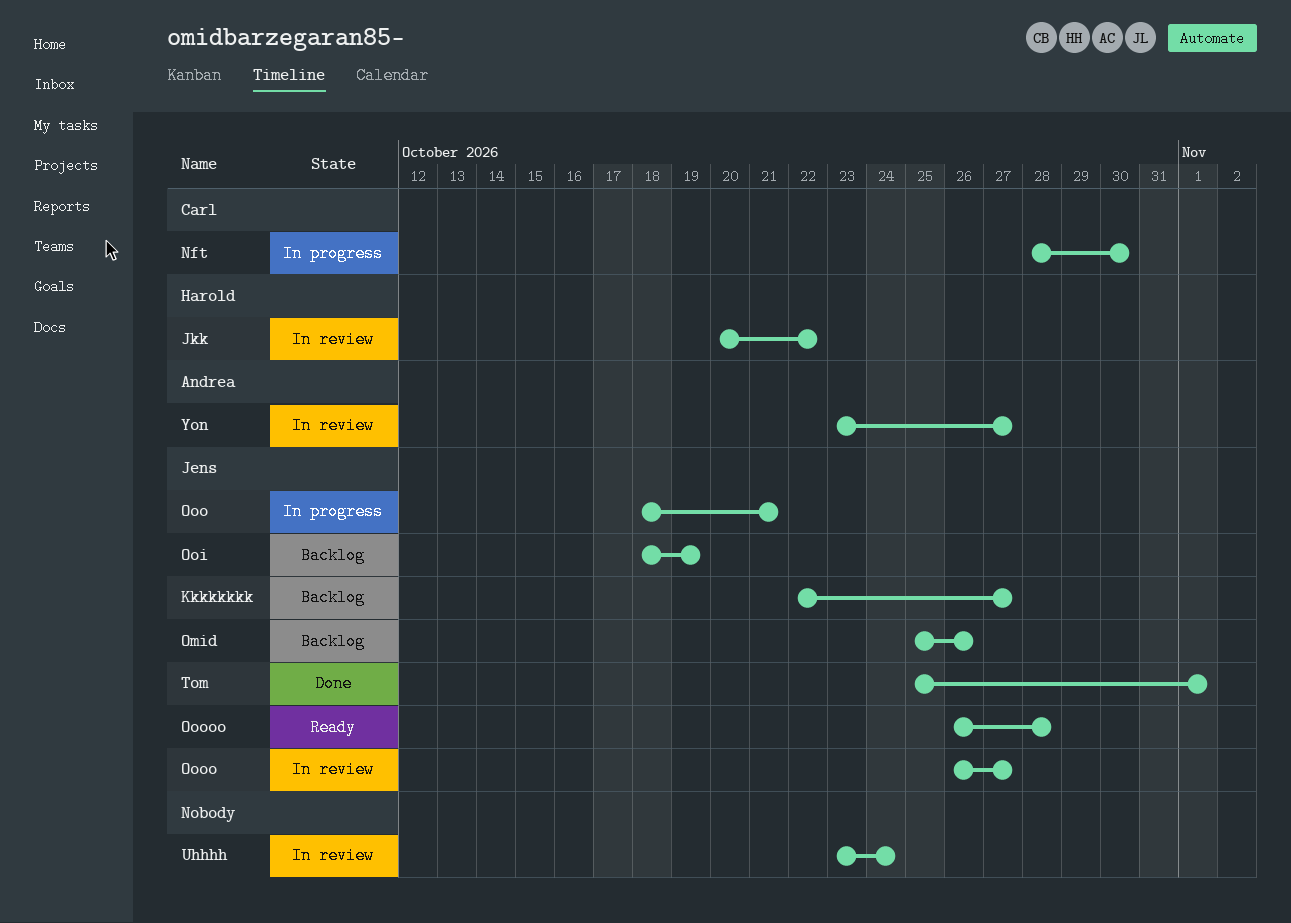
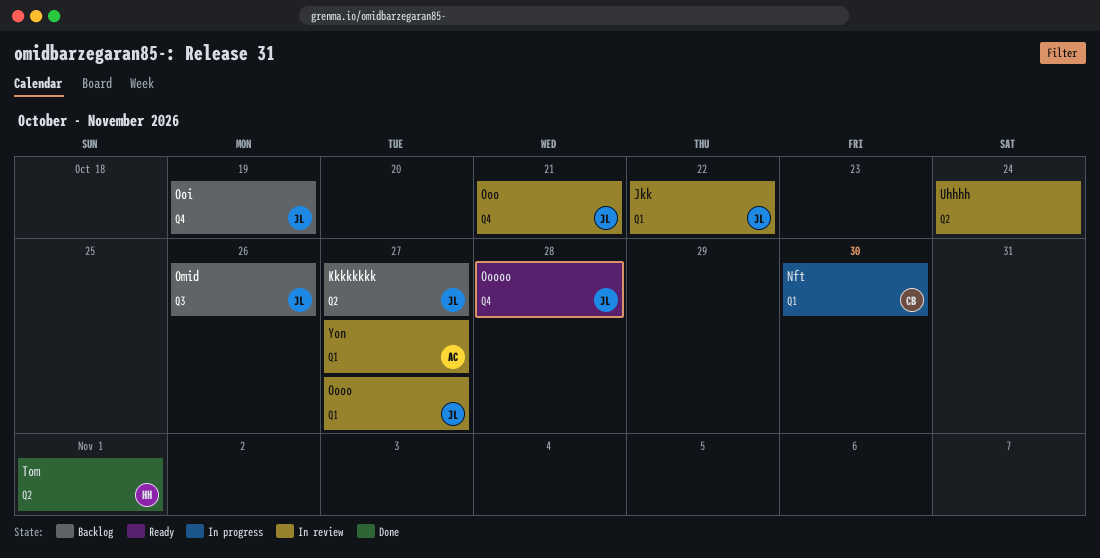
Jkk, owner: Harold -> Jens
Ooo, status: In progress -> In review
Tom, owner: Jens -> Harold

